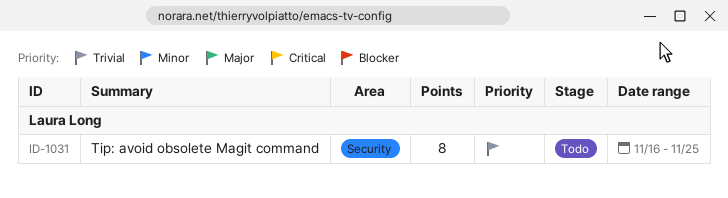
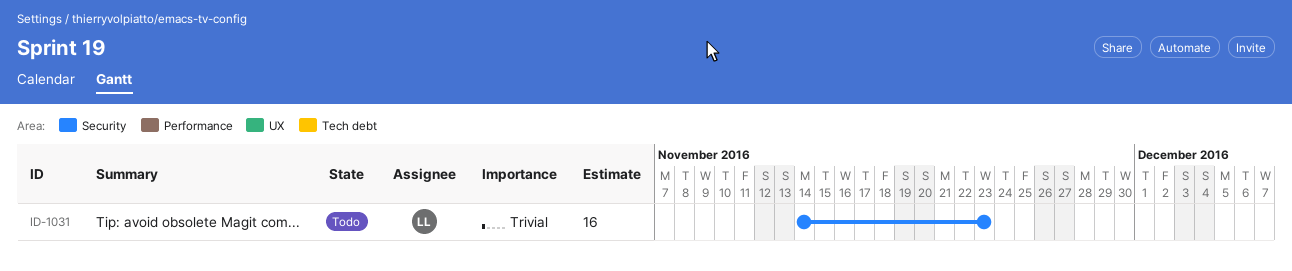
ID-1031, estimate: 8 -> 16
ID-1031, start: Nov 16 -> Nov 14
ID-1031, due: Nov 25 -> Nov 23

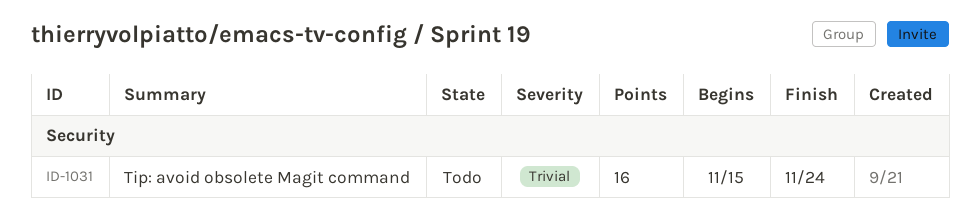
ID-1031, start: Nov 14 -> Nov 15
ID-1031, due: Nov 23 -> Nov 24

